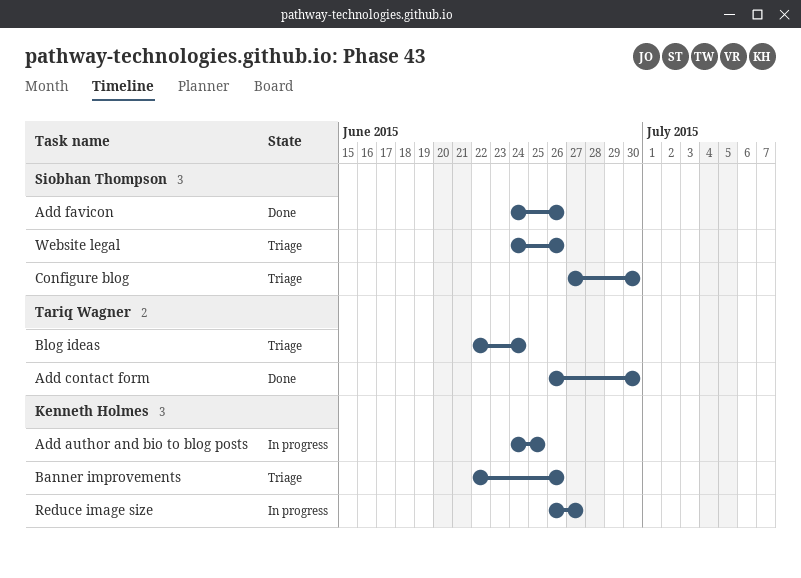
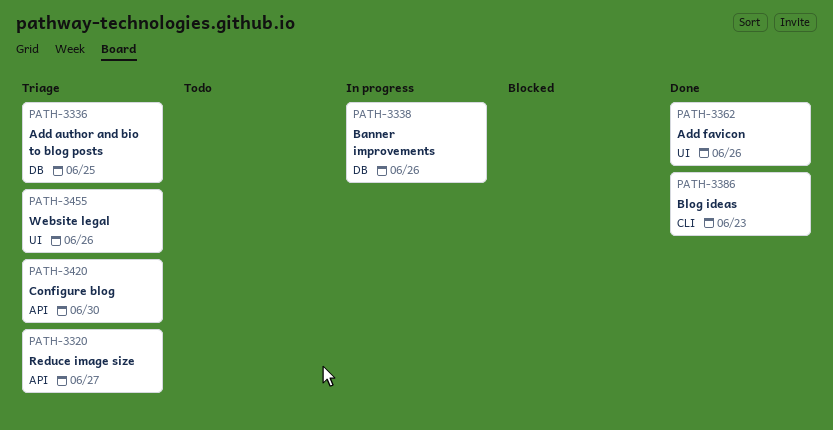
Add author and bio to blog posts, status: In progress -> Triage
Add contact form: present -> none
Banner improvements, status: Triage -> In progress
Blog ideas, status: Triage -> Done
Blog ideas, due: Jun 24 -> Jun 23
Reduce image size, status: In progress -> Triage

